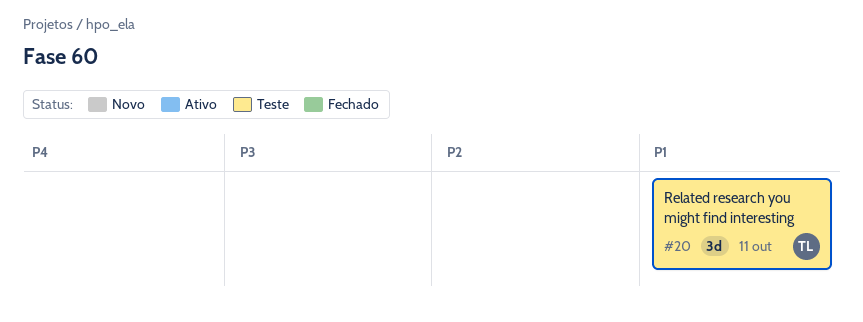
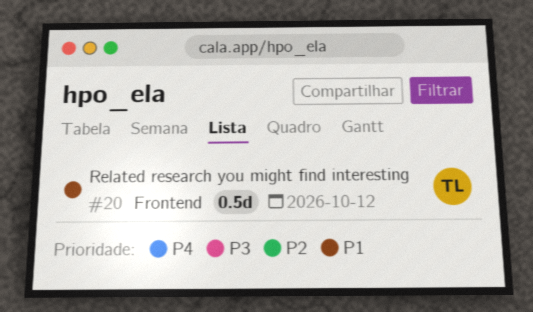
#20, estimate: 3d -> 0.5d
#20, due: Oct 11 -> Oct 12

